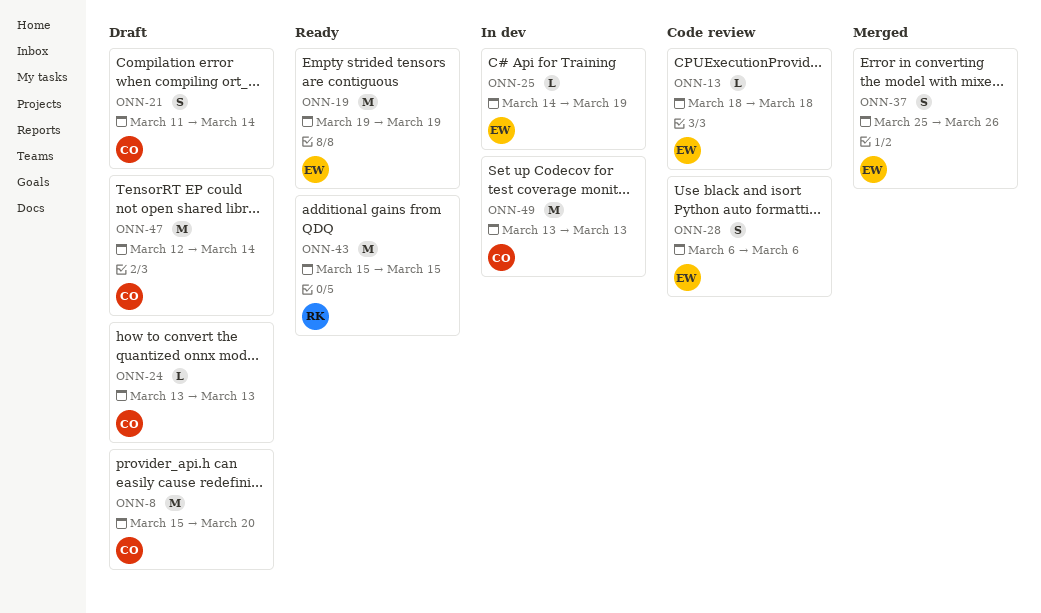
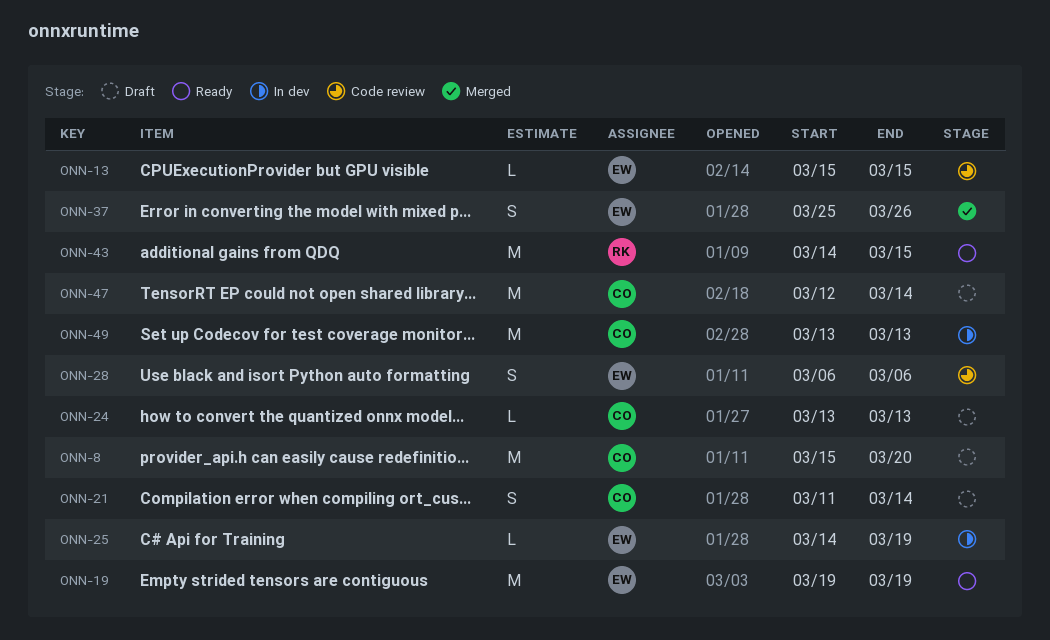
ONN-13, start: Mar 18 -> Mar 15
ONN-13, due: Mar 18 -> Mar 15
ONN-43, start: Mar 15 -> Mar 14

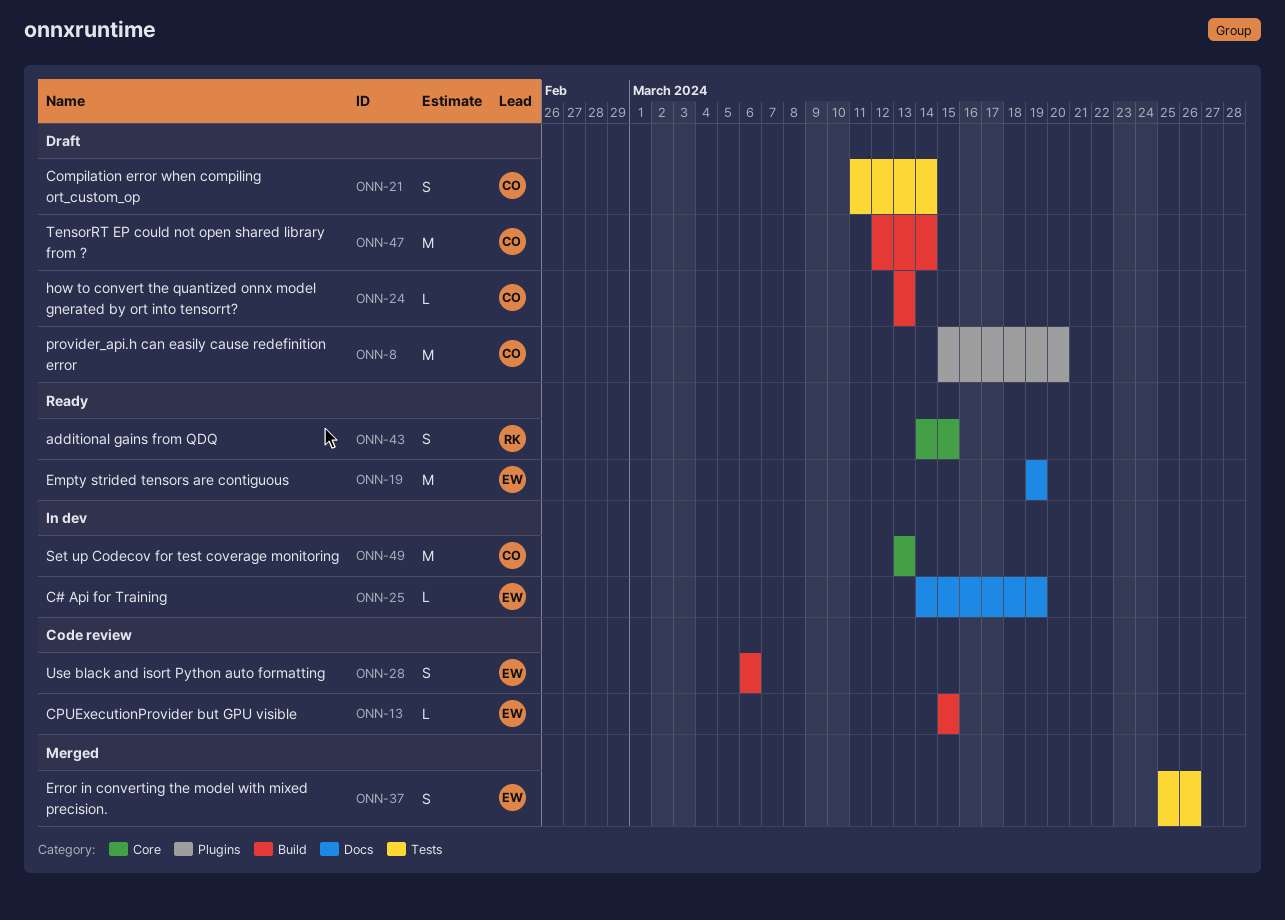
ONN-43, estimate: M -> S

